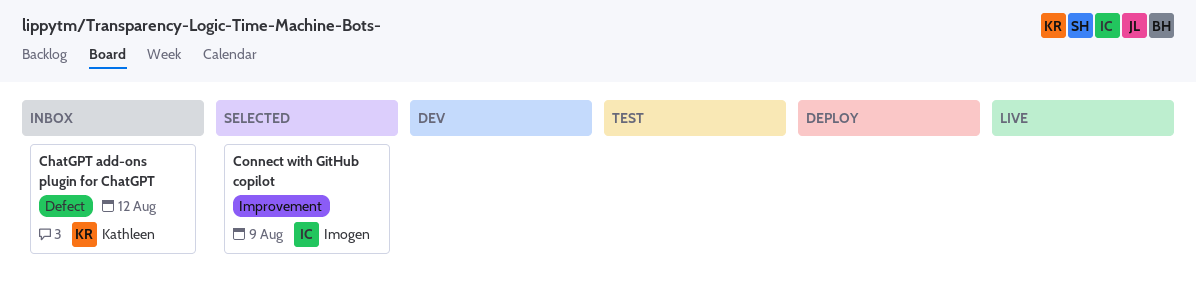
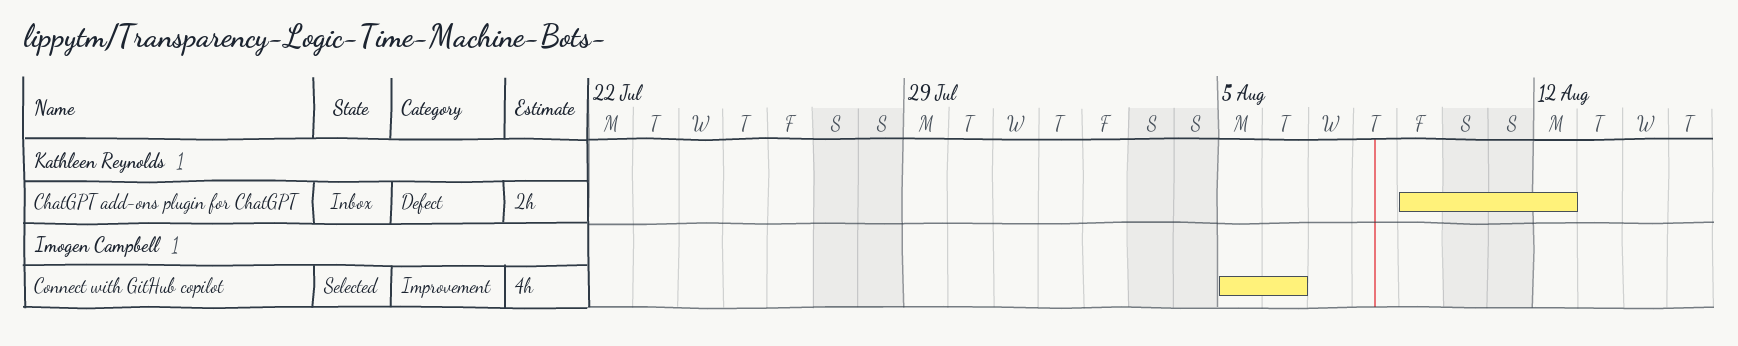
Connect with GitHub copilot, due: Aug 9 -> Aug 6

